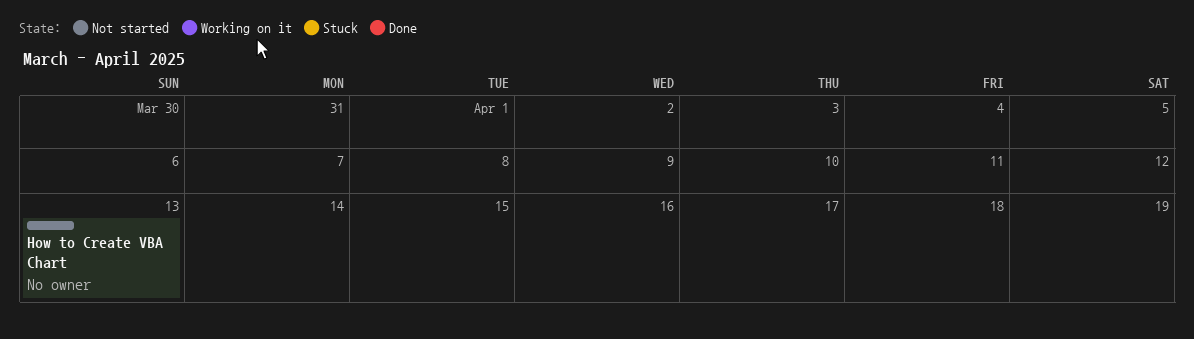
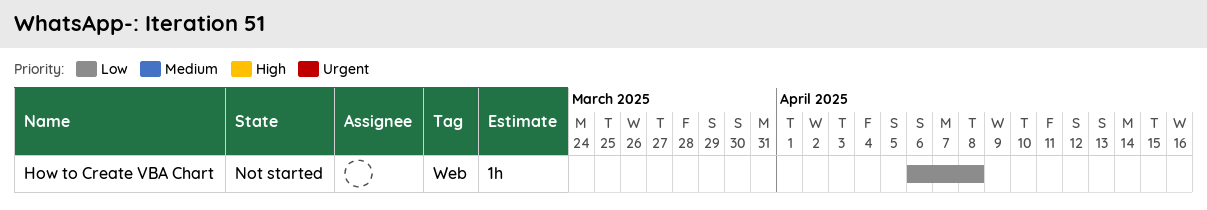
How to Create VBA Chart, due: Apr 13 -> Apr 8

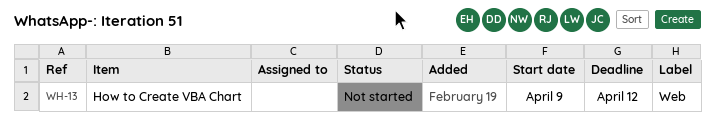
How to Create VBA Chart, start: Apr 6 -> Apr 9
How to Create VBA Chart, due: Apr 8 -> Apr 12

